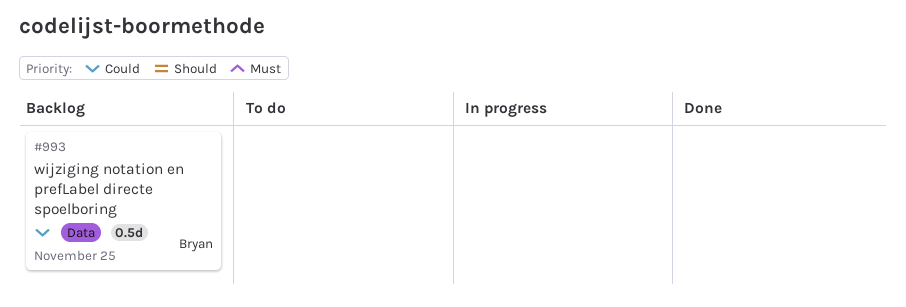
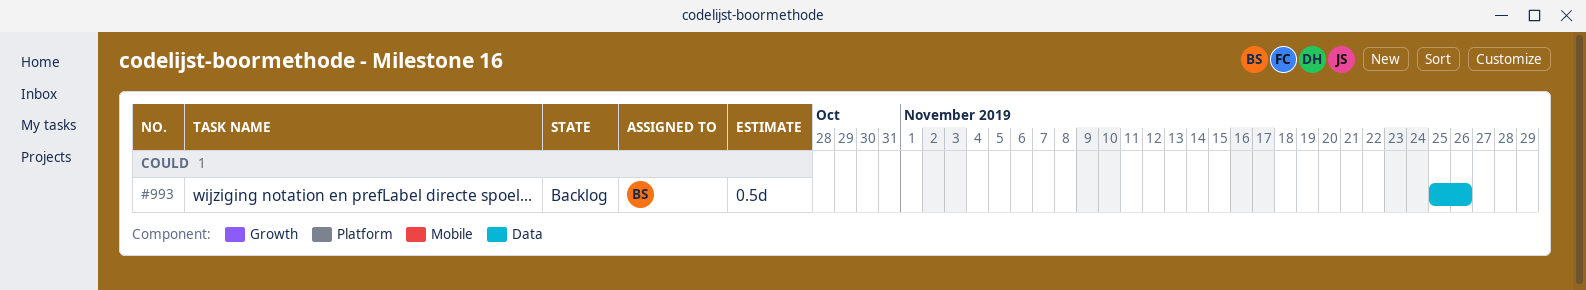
#993, due: Nov 25 -> Nov 26

